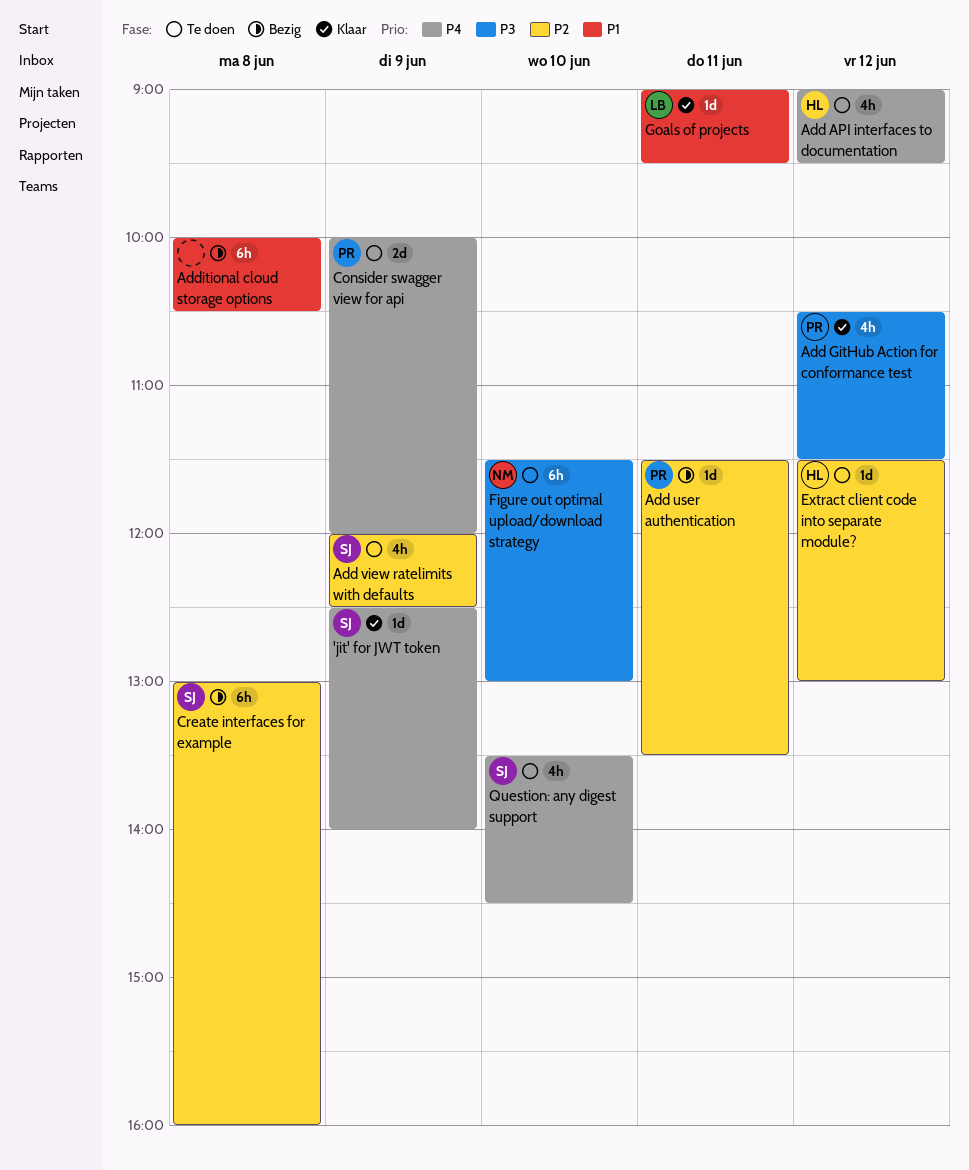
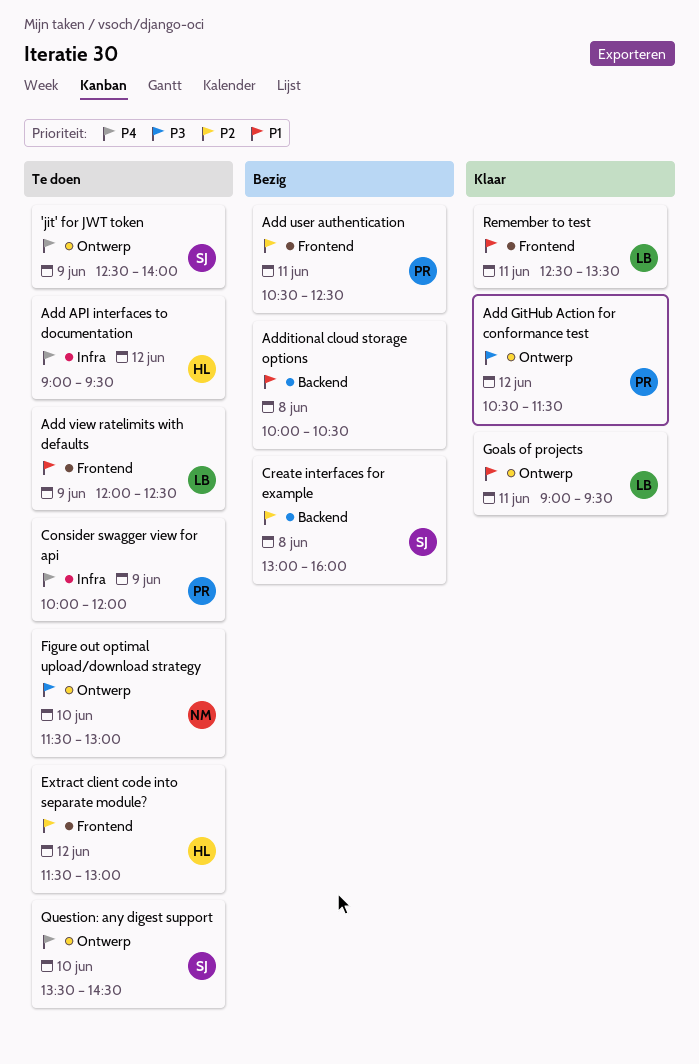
'jit' for JWT token, status: Klaar -> Te doen
Add user authentication, begins: 11:30 -> 10:30
Add user authentication, ends: 13:30 -> 12:30
Add view ratelimits with defaults, owner: SJ -> LB
Add view ratelimits with defaults, priority: P2 -> P1
Remember to test: none -> present

